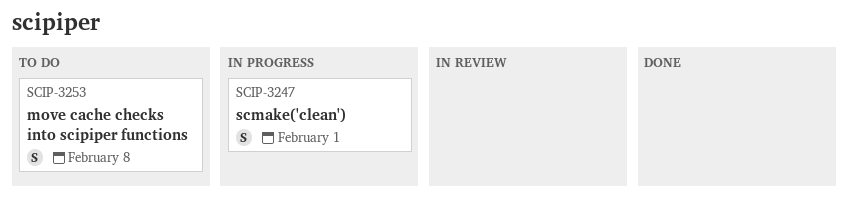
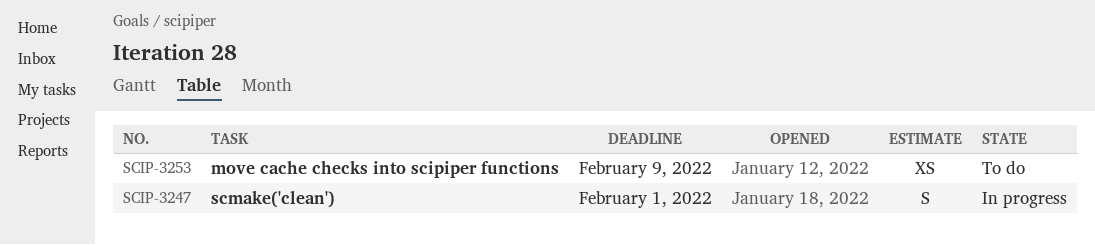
SCIP-3253, estimate: S -> XS
SCIP-3253, due: Feb 8 -> Feb 9

